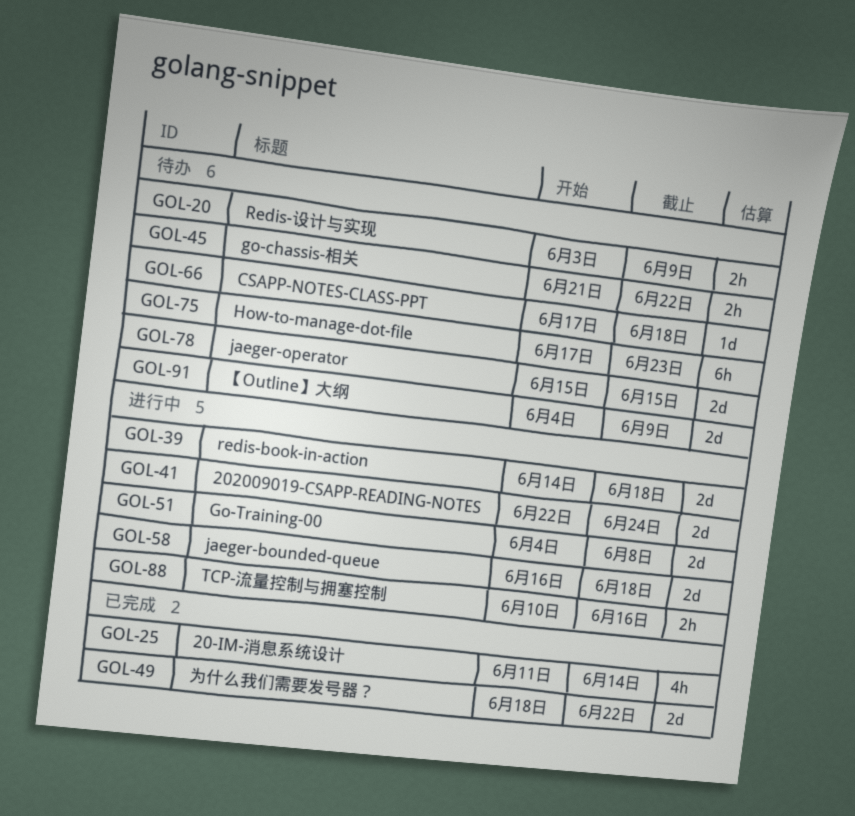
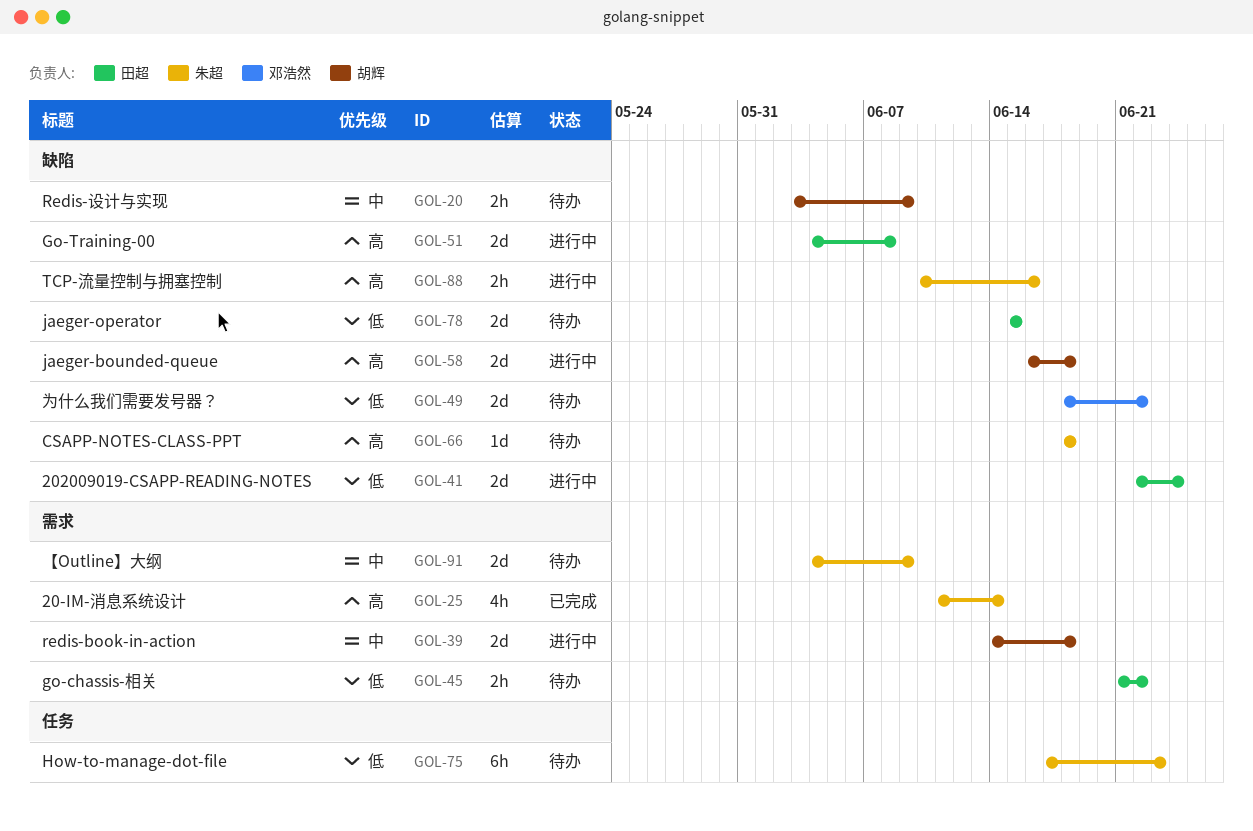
GOL-49, status: 已完成 -> 待办
GOL-66, start: Jun 17 -> Jun 18

